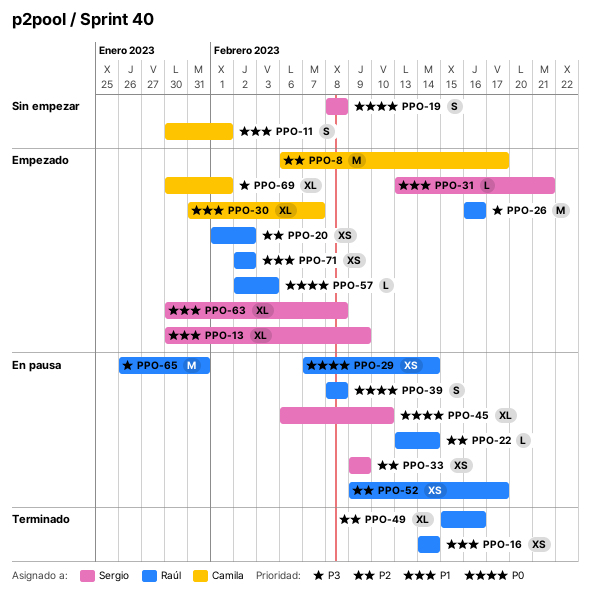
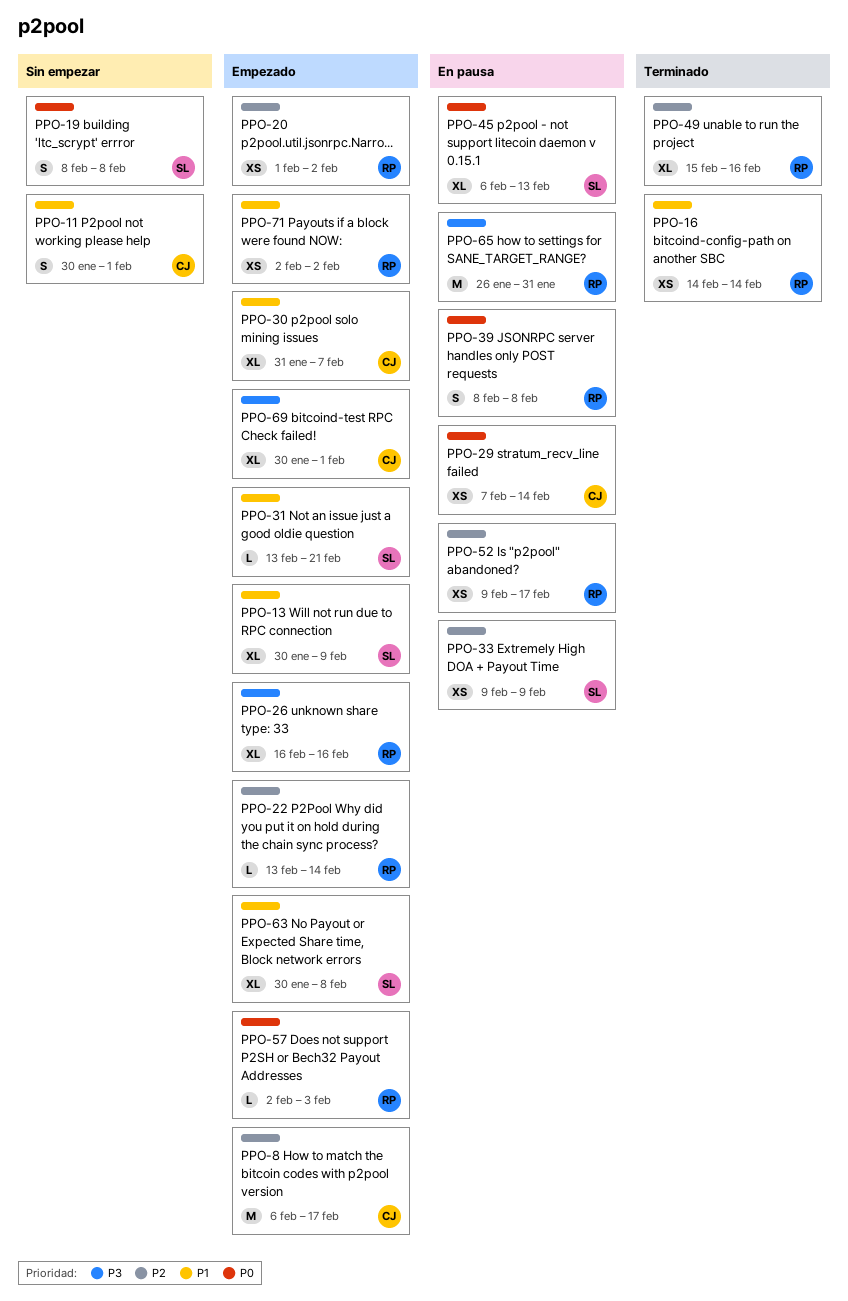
PPO-22, status: En pausa -> Empezado
PPO-26, estimate: M -> XL
PPO-29, owner: Raúl -> Camila
PPO-45, due: Feb 10 -> Feb 13

